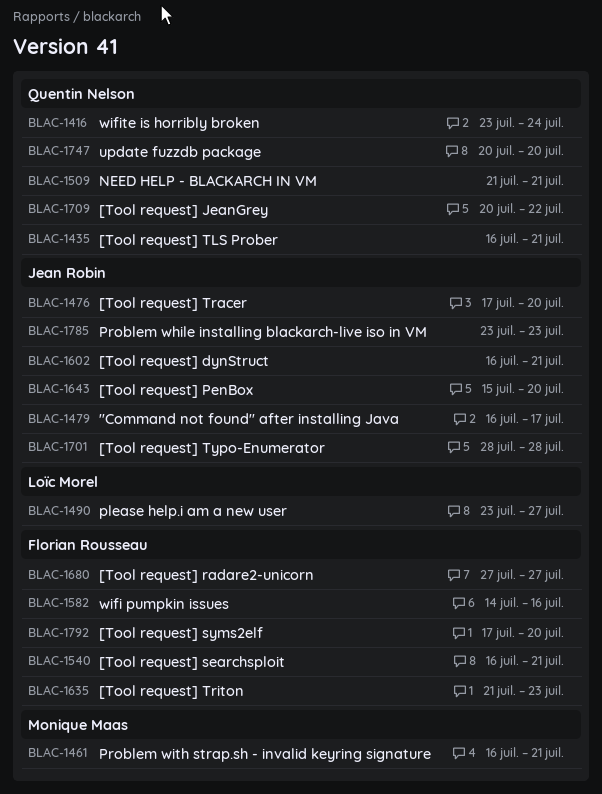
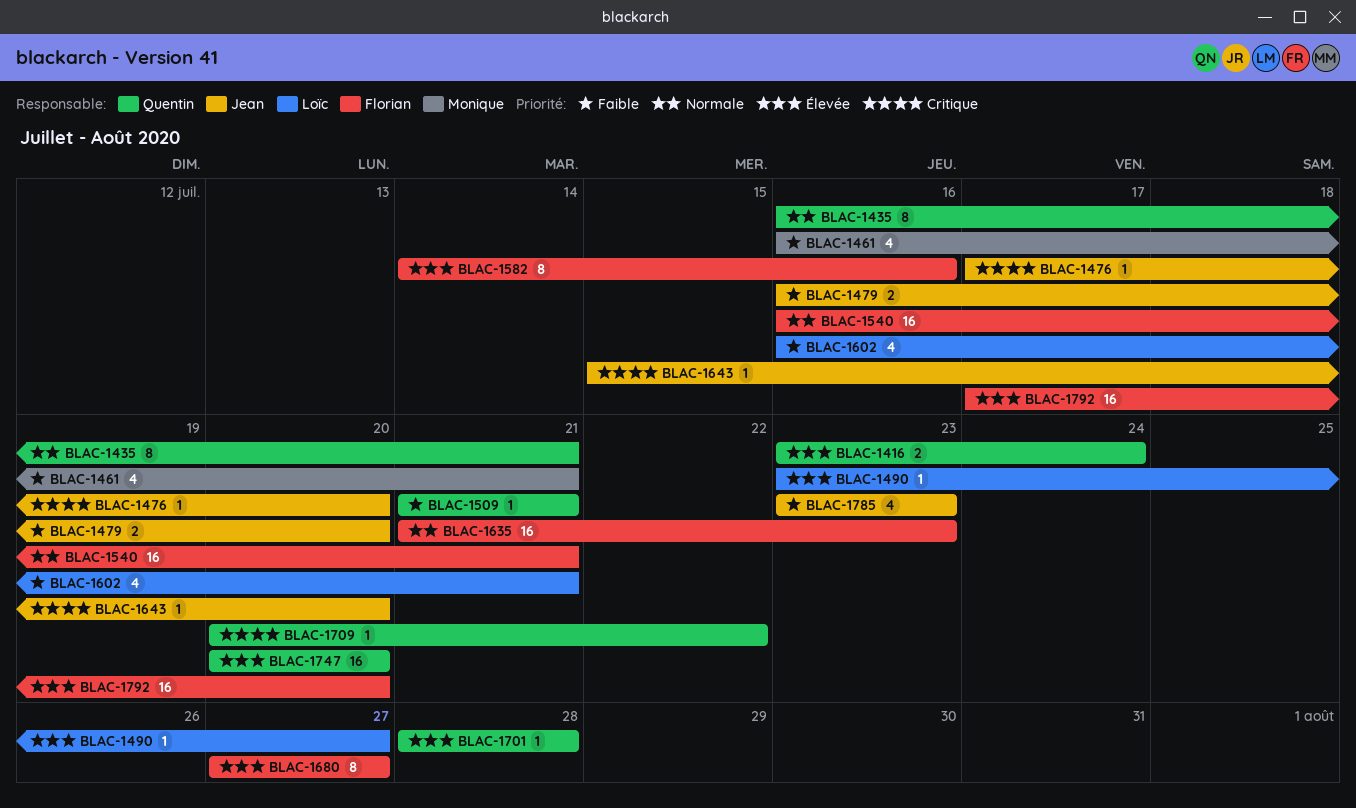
BLAC-1479, due: Jul 17 -> Jul 20
BLAC-1602, owner: Jean Robin -> Loïc Morel
BLAC-1701, owner: Jean Robin -> Quentin Nelson

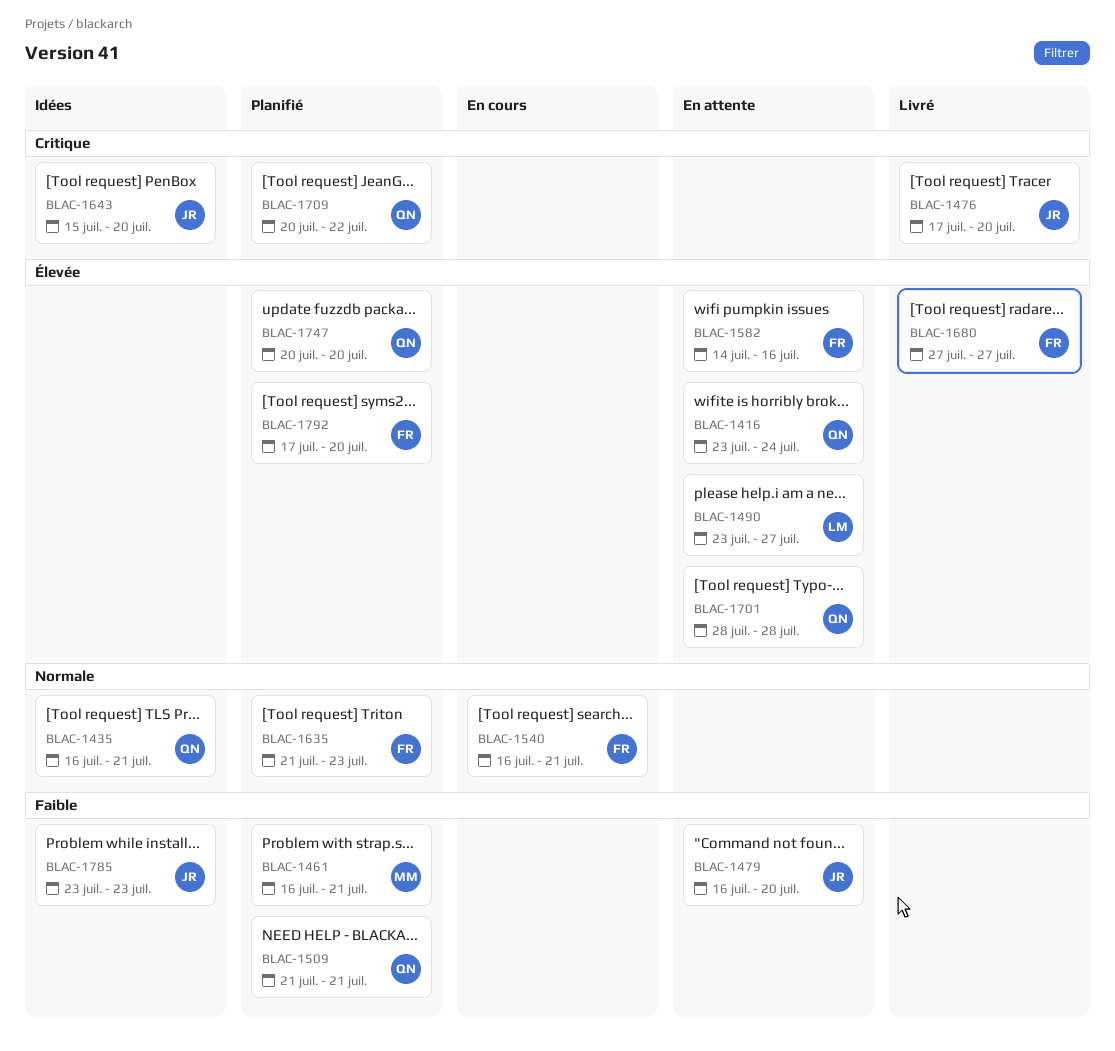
BLAC-1602: present -> none

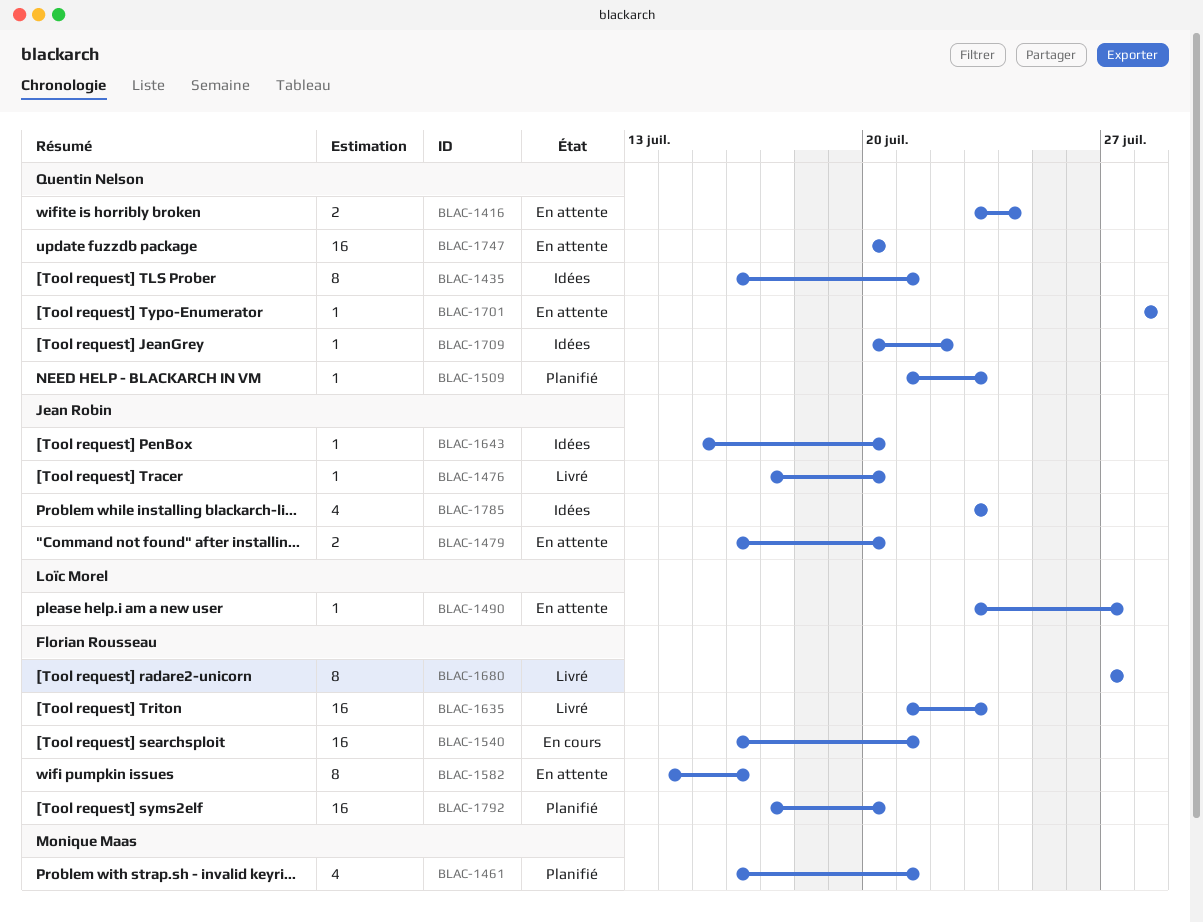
BLAC-1509, due: Jul 21 -> Jul 23
BLAC-1635, status: Planifié -> Livré
BLAC-1709, status: Planifié -> Idées
BLAC-1747, status: Planifié -> En attente

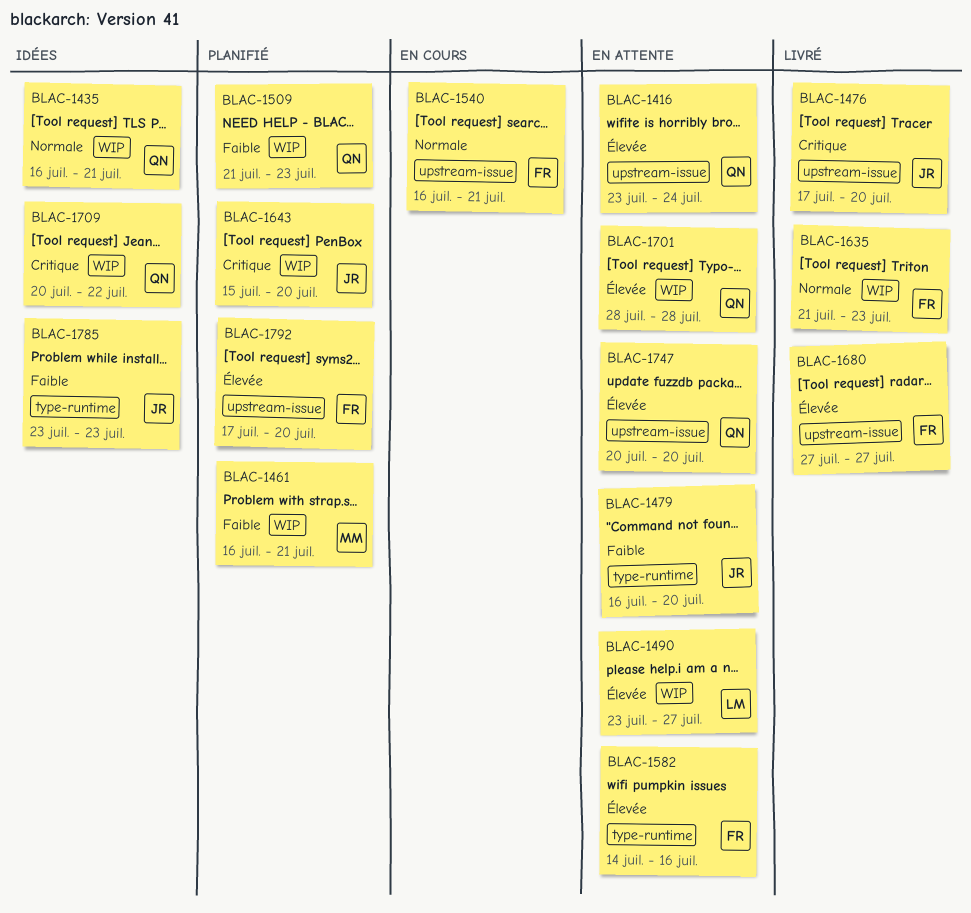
BLAC-1643, status: Idées -> Planifié

